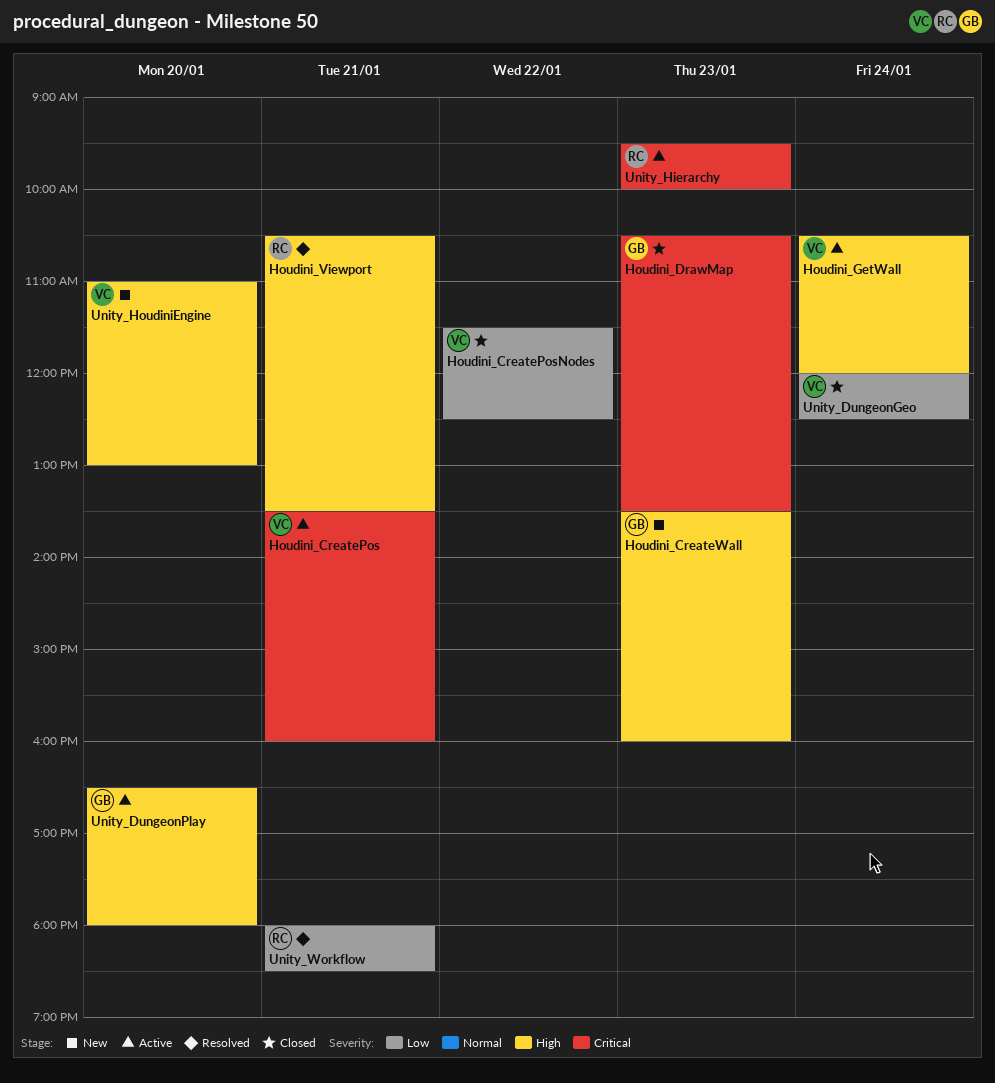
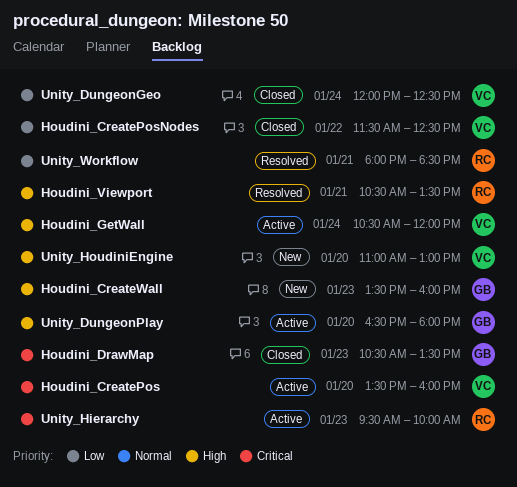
Houdini_CreatePos, day: Jan 21 -> Jan 20

